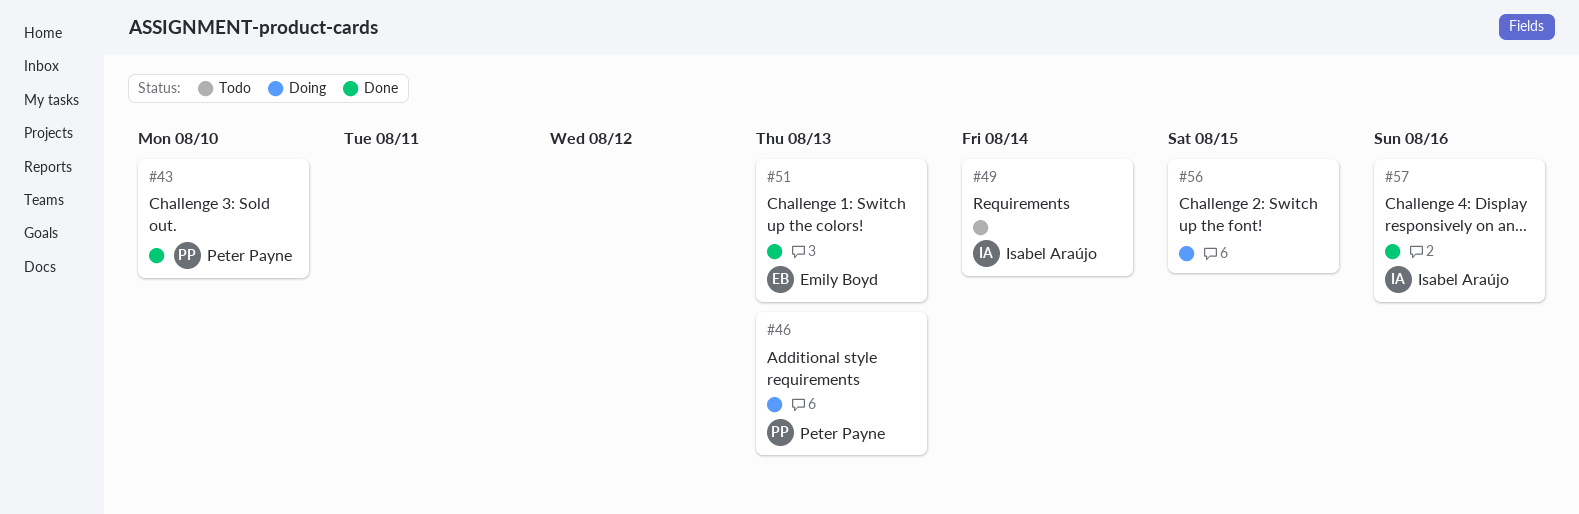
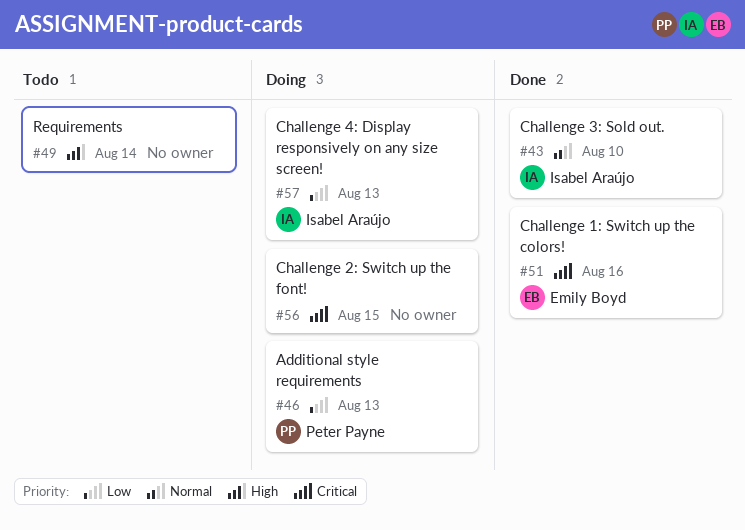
#43, owner: Peter Payne -> Isabel Araújo
#49, owner: Isabel Araújo -> none
#51, due: Aug 13 -> Aug 16
#57, status: Done -> Doing
#57, due: Aug 16 -> Aug 13

